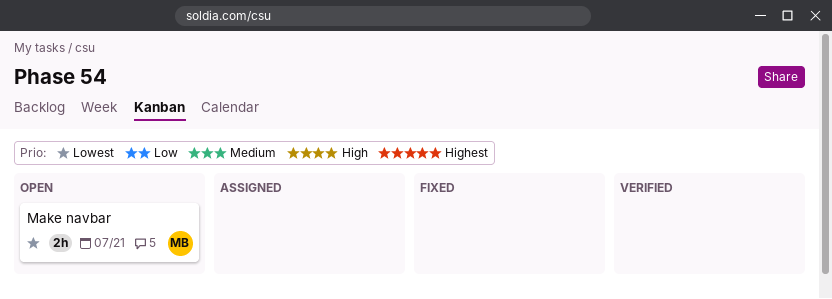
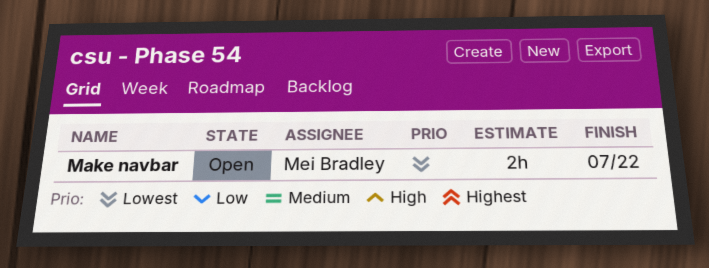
Make navbar, due: Jul 21 -> Jul 22

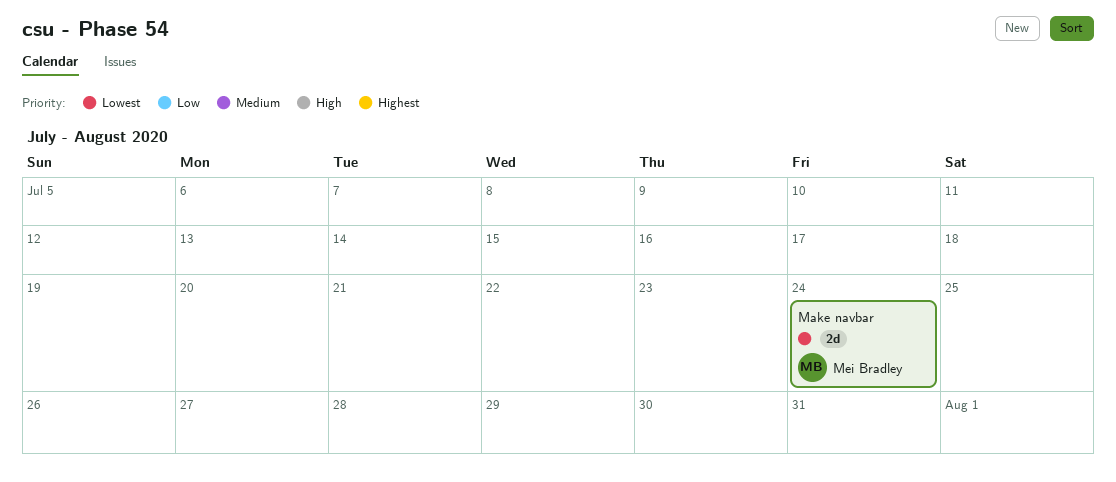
Make navbar, estimate: 2h -> 2d
Make navbar, due: Jul 22 -> Jul 24

